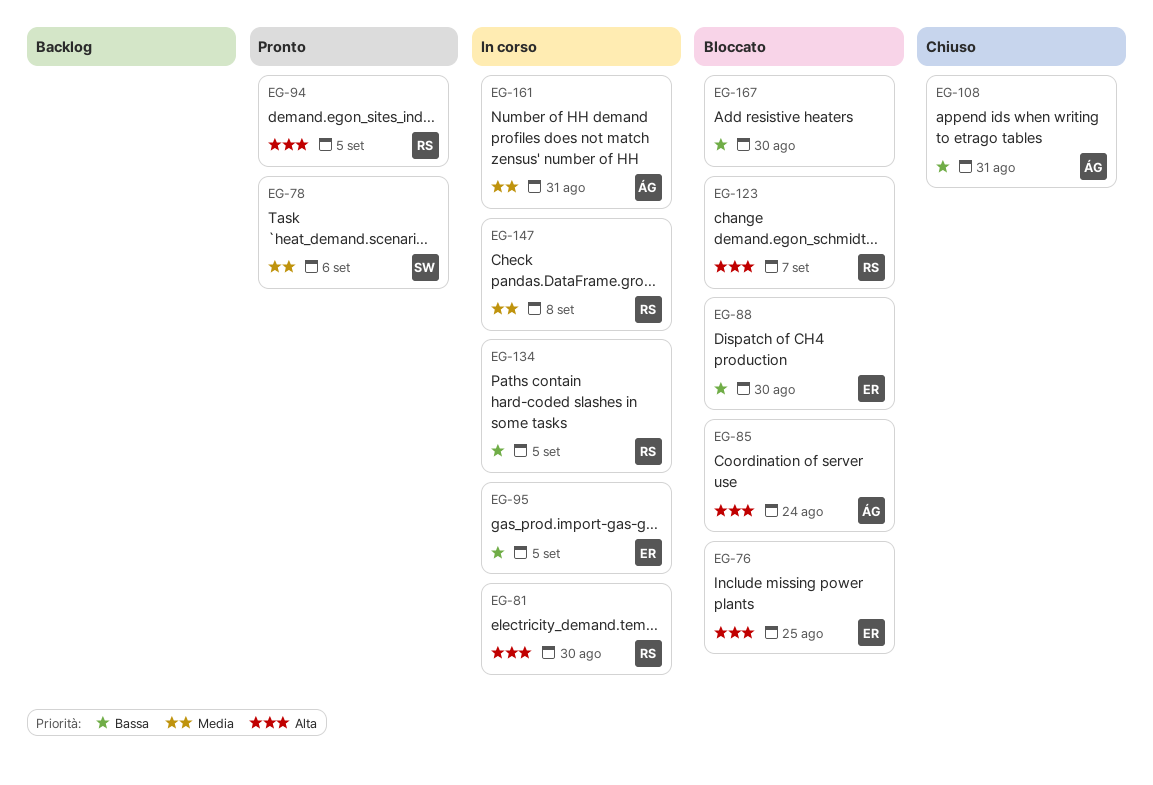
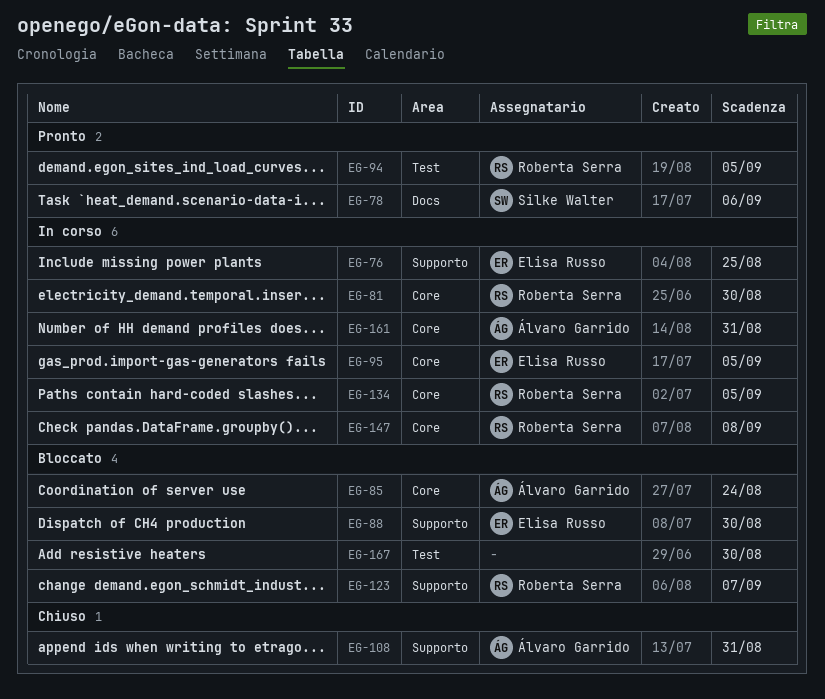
EG-76, status: Bloccato -> In corso

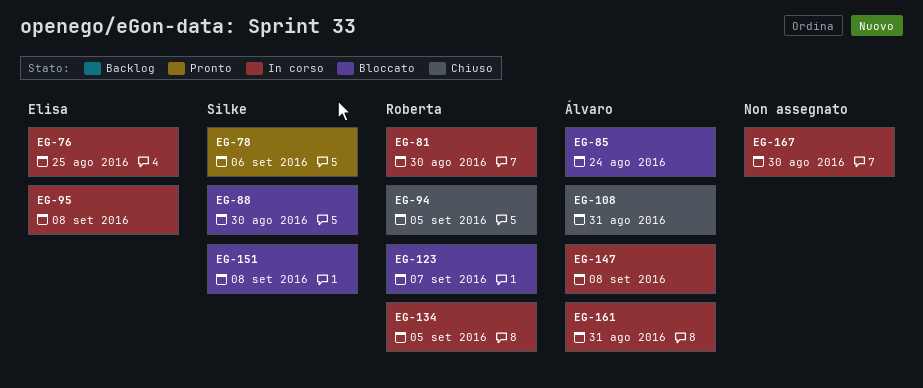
EG-88, owner: Elisa Russo -> Silke Walter
EG-94, status: Pronto -> Chiuso
EG-95, due: Sep 5 -> Sep 8
EG-147, owner: Roberta Serra -> Álvaro Garrido
EG-151: none -> present
EG-167, status: Bloccato -> In corso

